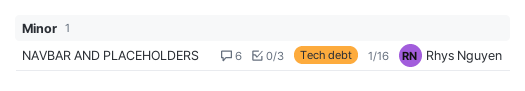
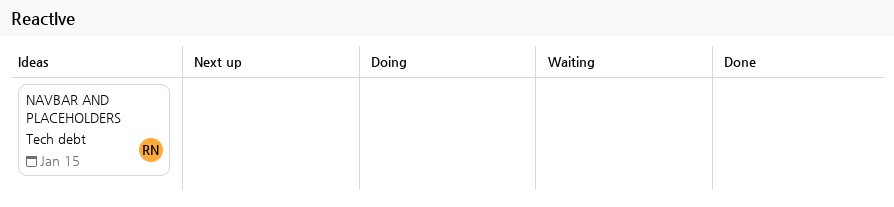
NAVBAR AND PLACEHOLDERS, due: Jan 16 -> Jan 15

